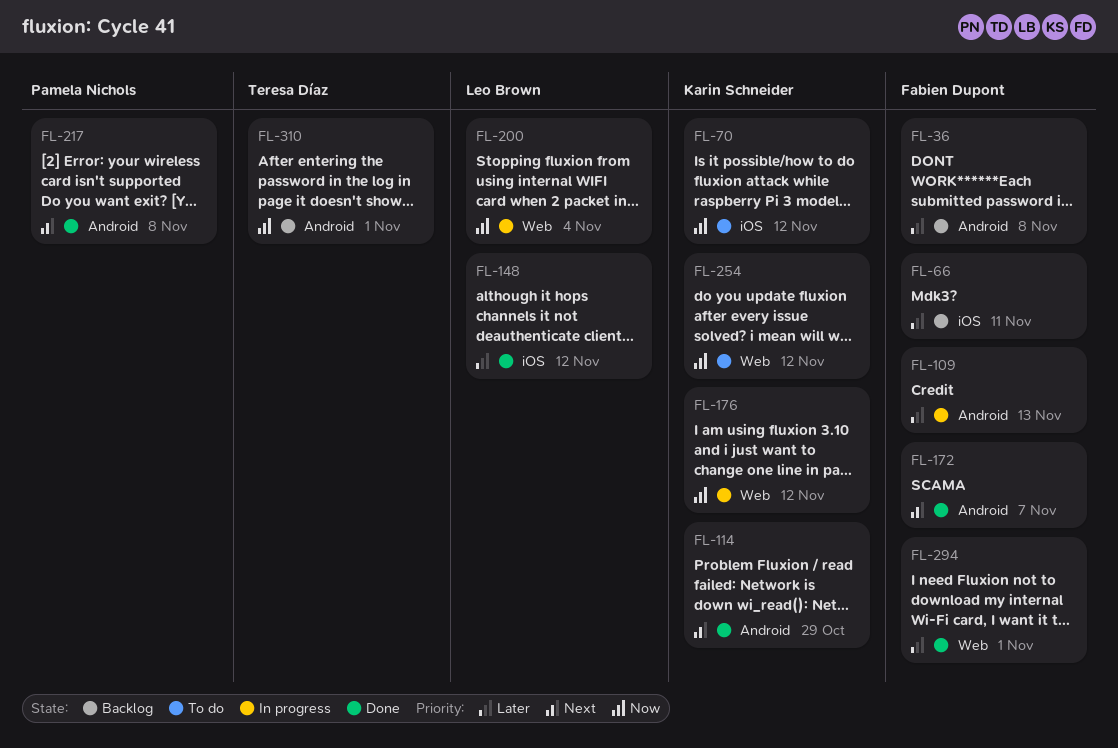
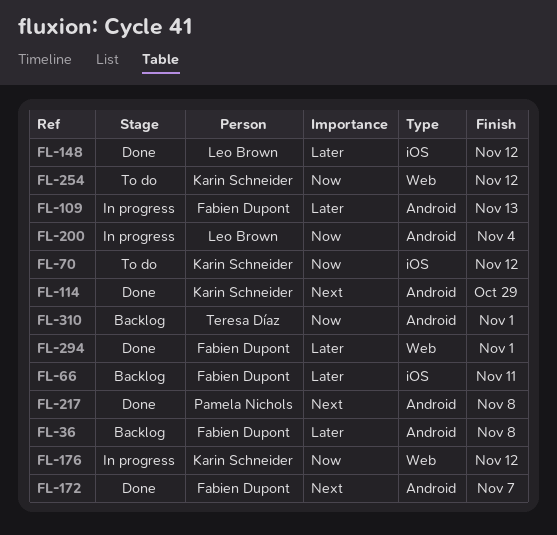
FL-200, label: Web -> Android

